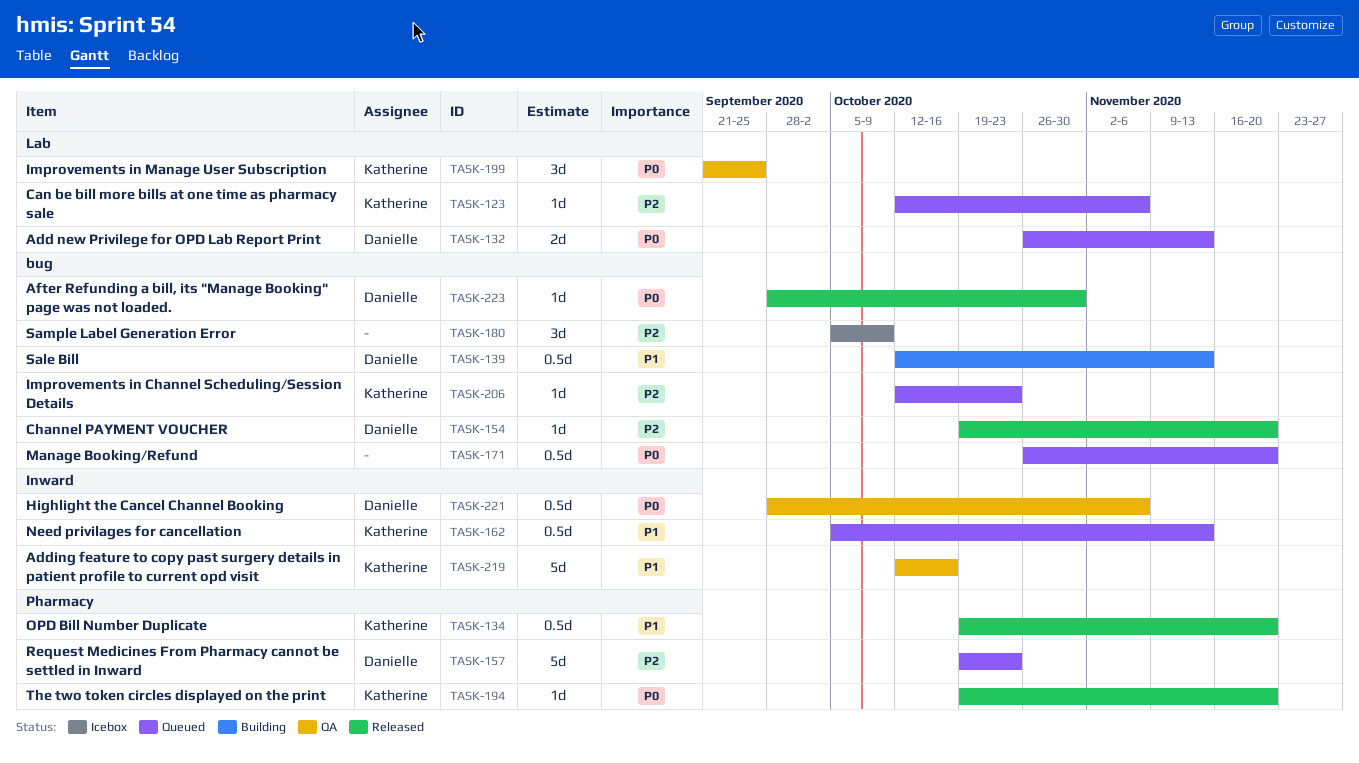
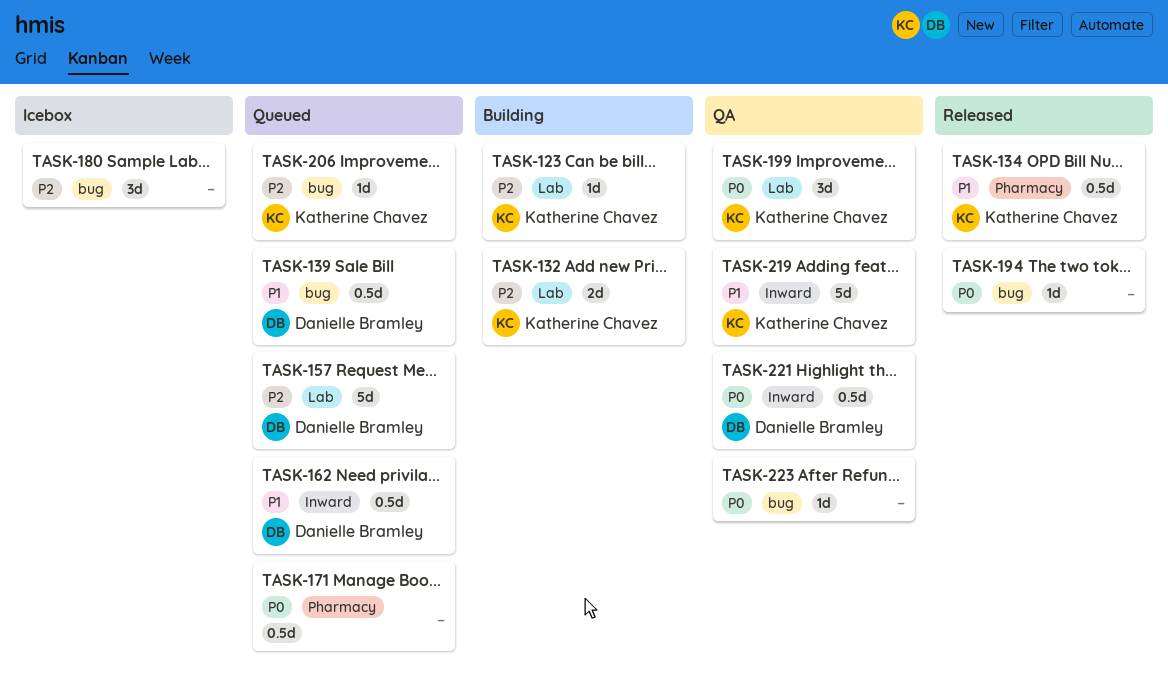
TASK-123, status: Queued -> Building
TASK-132, status: Queued -> Building
TASK-132, owner: Danielle Bramley -> Katherine Chavez
TASK-132, priority: P0 -> P2
TASK-139, status: Building -> Queued
TASK-154: present -> none
TASK-157, label: Pharmacy -> Lab
TASK-162, owner: Katherine Chavez -> Danielle Bramley
TASK-171, label: bug -> Pharmacy
TASK-194, owner: Katherine Chavez -> none
TASK-194, label: Pharmacy -> bug
TASK-223, status: Released -> QA
TASK-223, owner: Danielle Bramley -> none

